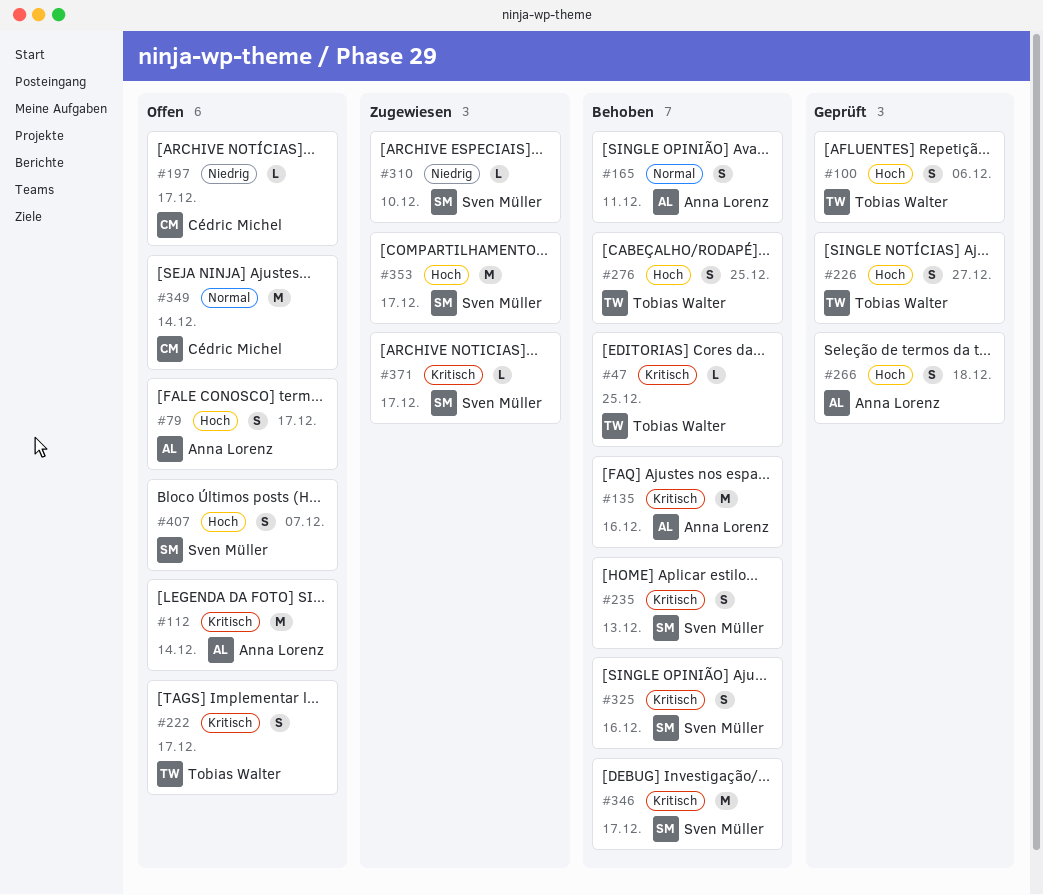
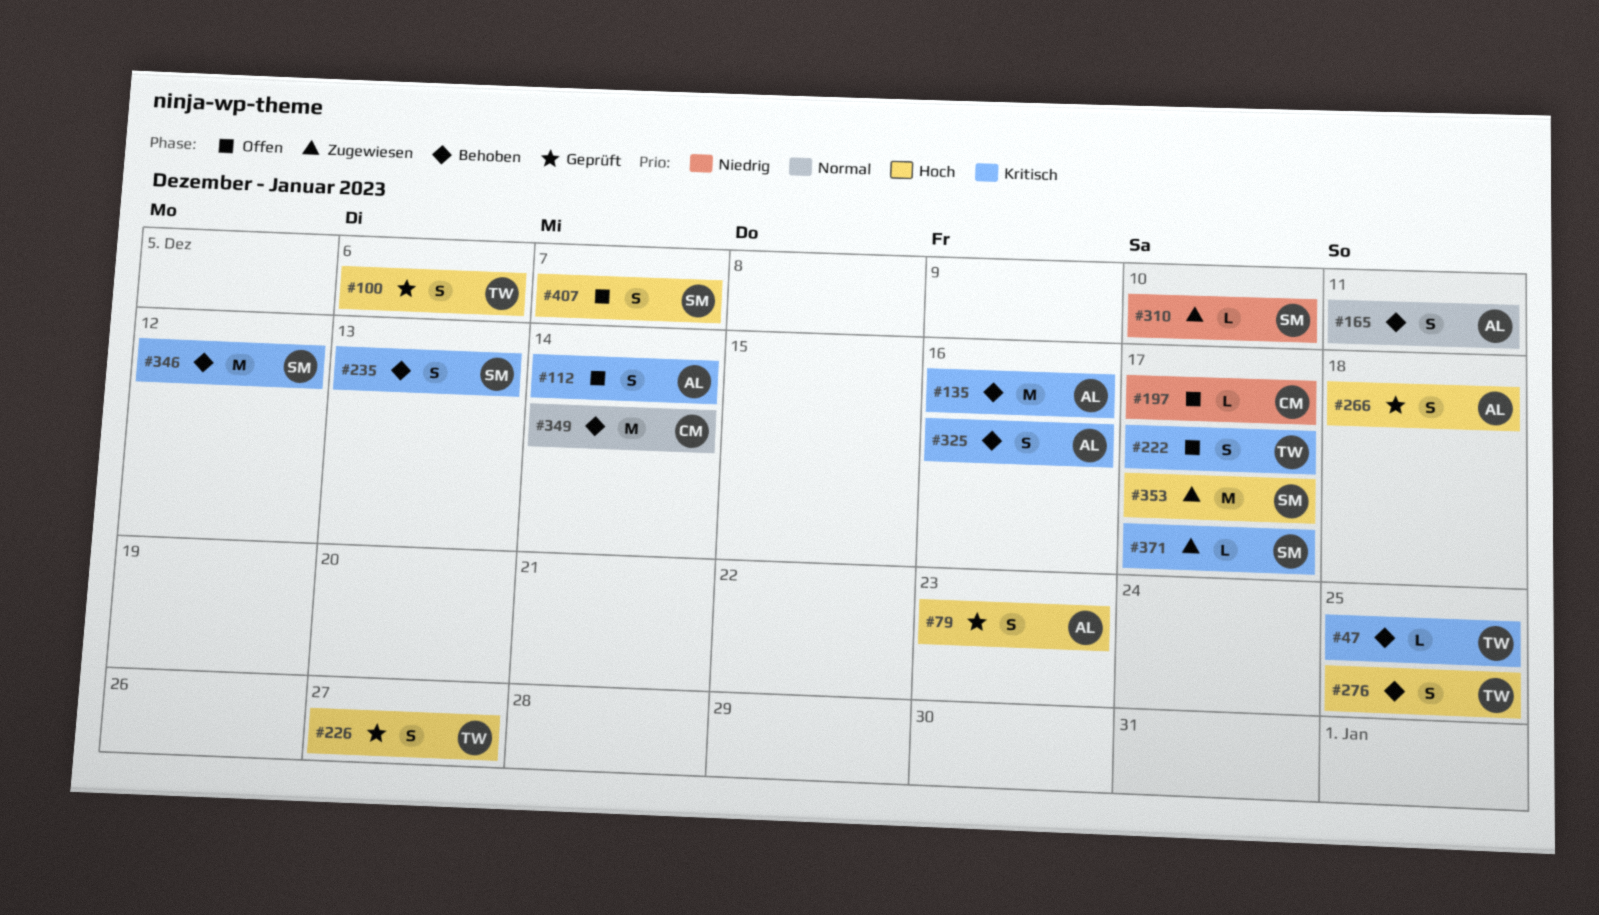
#79, status: Offen -> Geprüft
#79, due: Dec 17 -> Dec 23
#112, estimate: M -> S
#325, owner: Sven Müller -> Anna Lorenz
#346, due: Dec 17 -> Dec 12
#349, status: Offen -> Behoben

